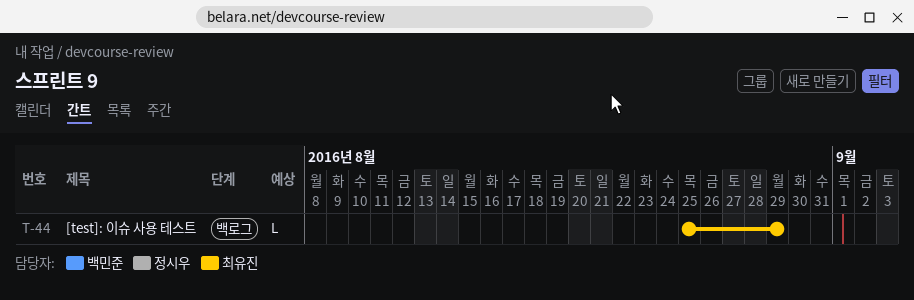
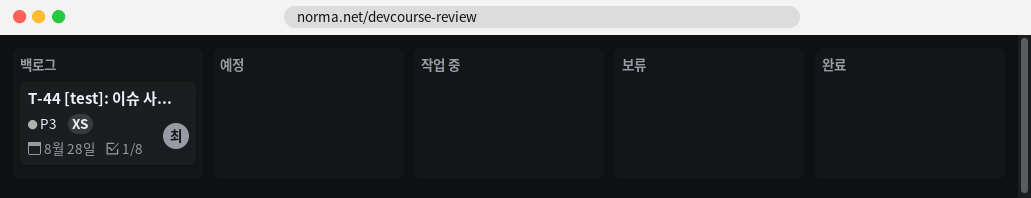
T-44, estimate: L -> XS
T-44, due: Aug 29 -> Aug 28

